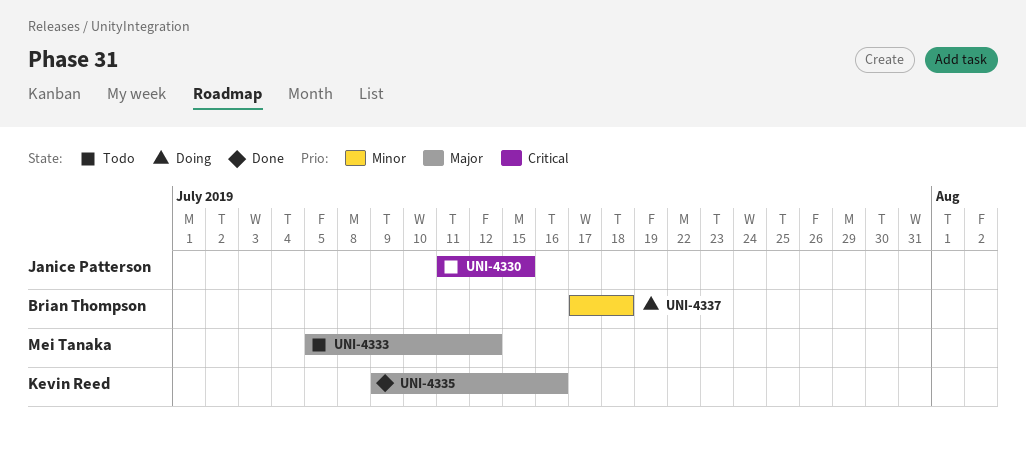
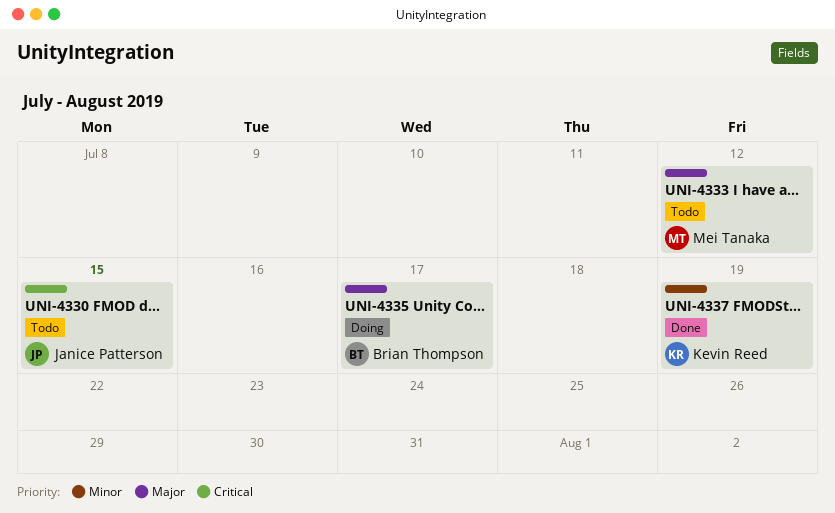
UNI-4335, status: Done -> Doing
UNI-4335, owner: Kevin Reed -> Brian Thompson
UNI-4335, due: Jul 16 -> Jul 17
UNI-4337, status: Doing -> Done
UNI-4337, owner: Brian Thompson -> Kevin Reed
UNI-4337, due: Jul 18 -> Jul 19

